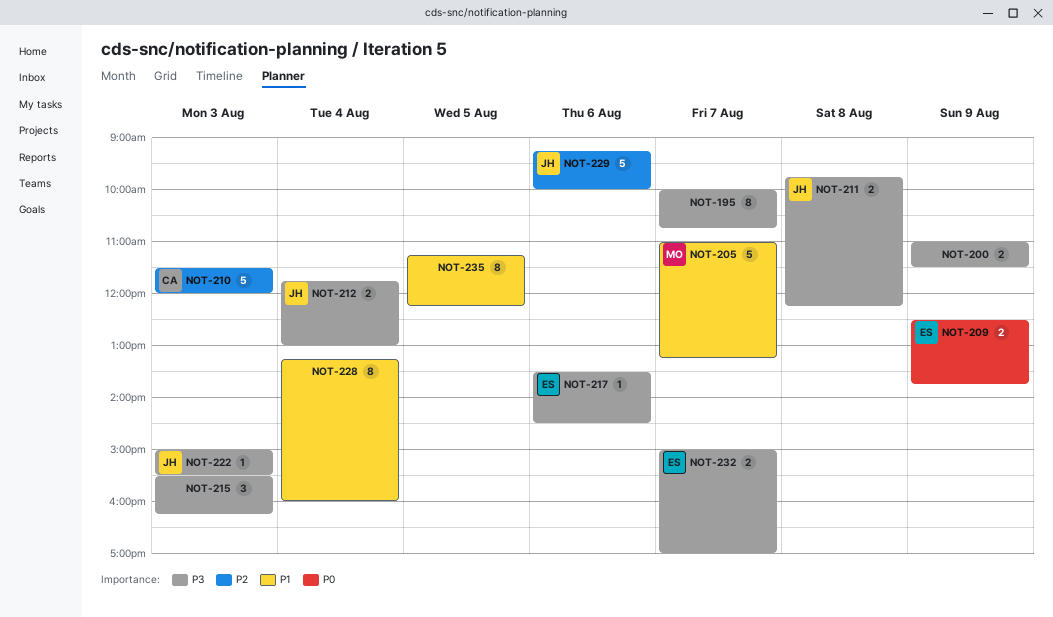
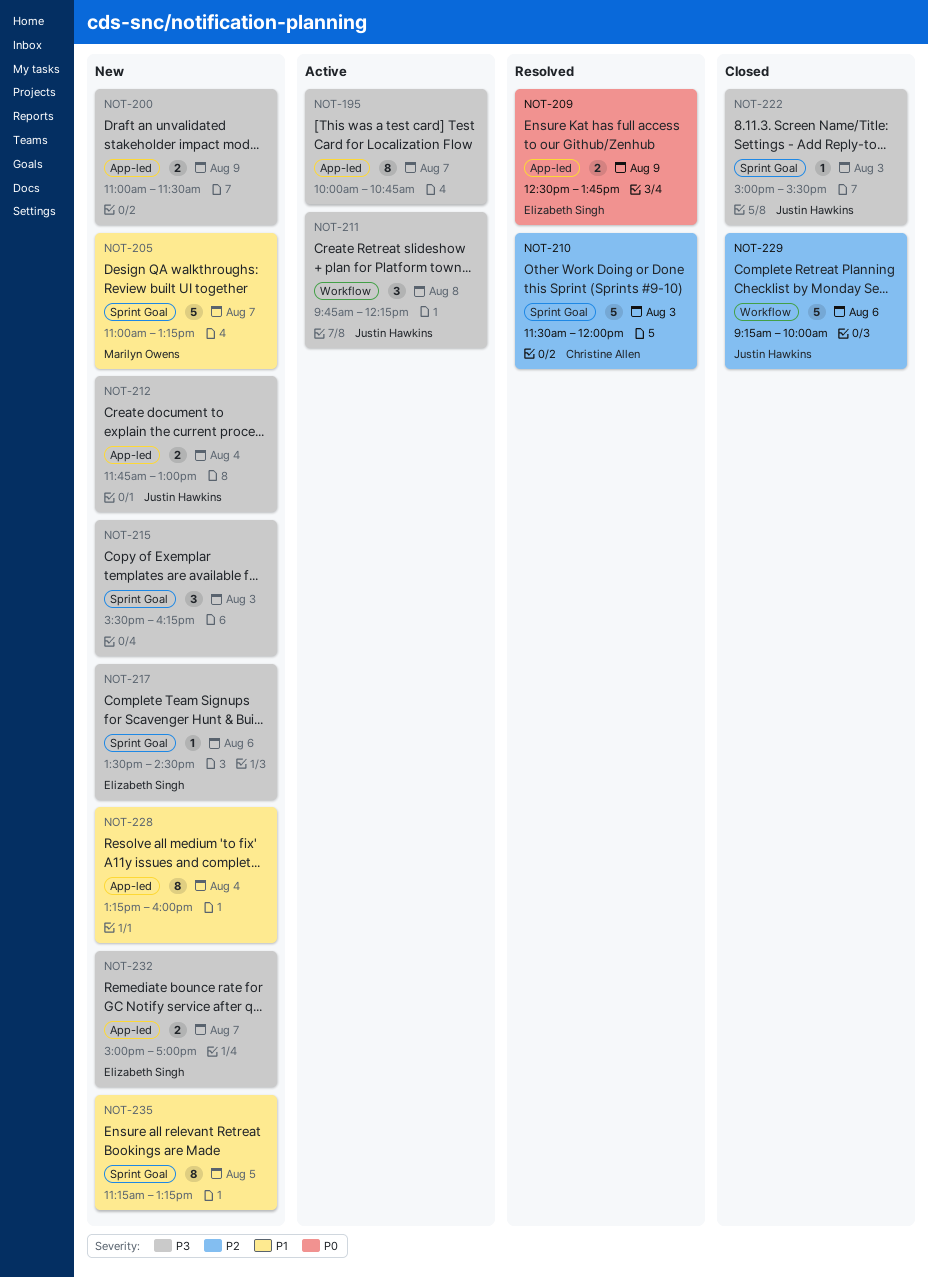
NOT-211, estimate: 2 -> 3
NOT-235, ends: 12:15 -> 13:15

